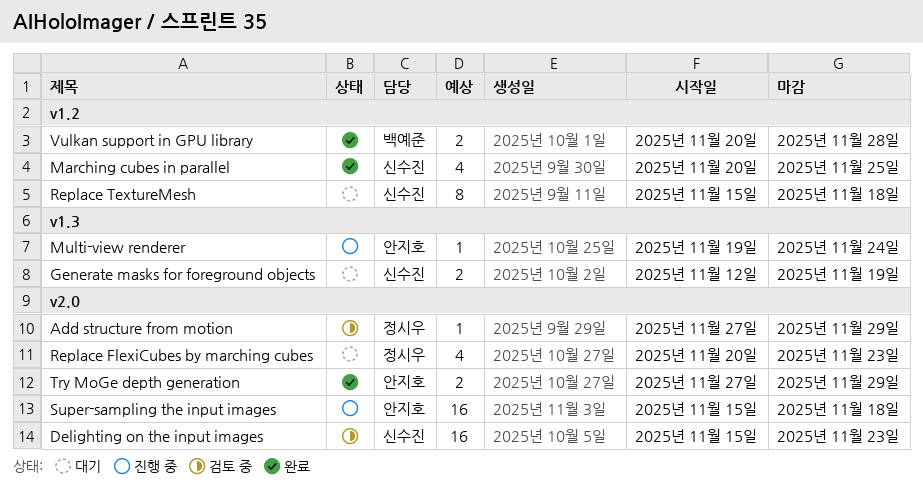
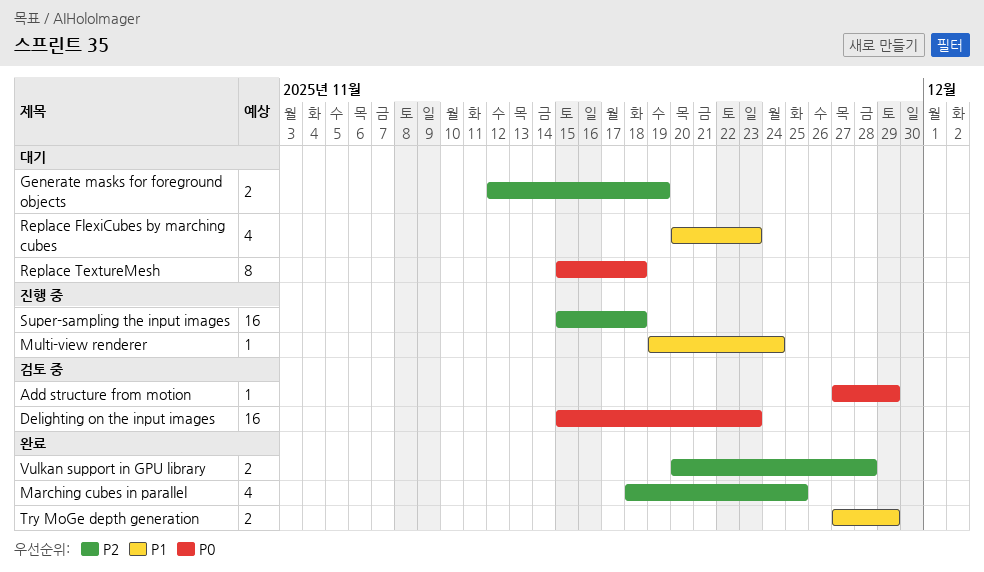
Marching cubes in parallel, start: Nov 20 -> Nov 18

